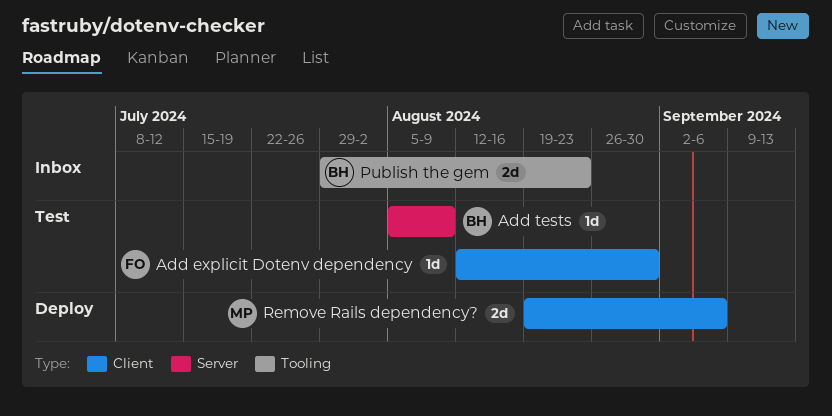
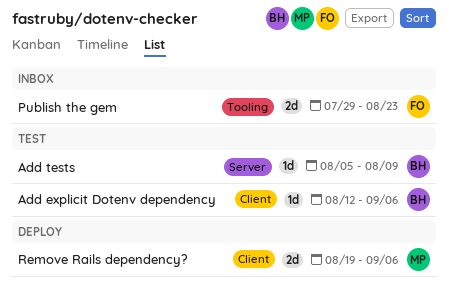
Add explicit Dotenv dependency, owner: FO -> BH
Add explicit Dotenv dependency, due: Aug 30 -> Sep 6
Publish the gem, owner: BH -> FO

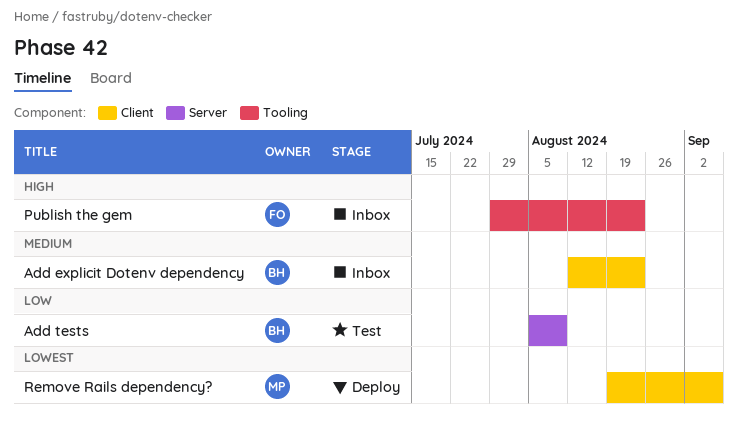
Add explicit Dotenv dependency, status: Test -> Inbox
Add explicit Dotenv dependency, due: Sep 6 -> Aug 23

